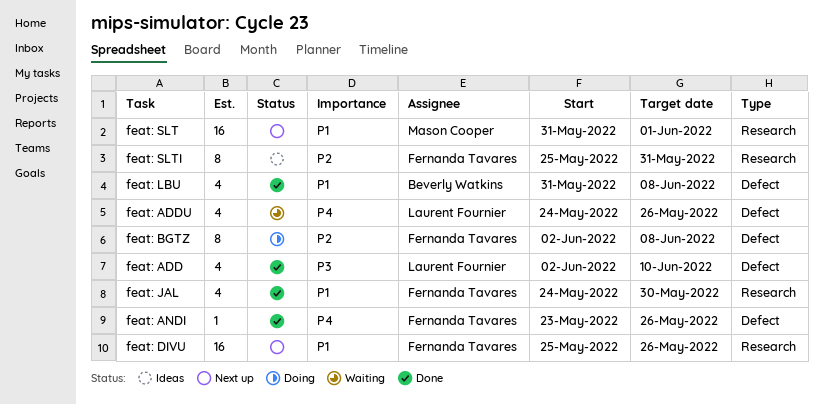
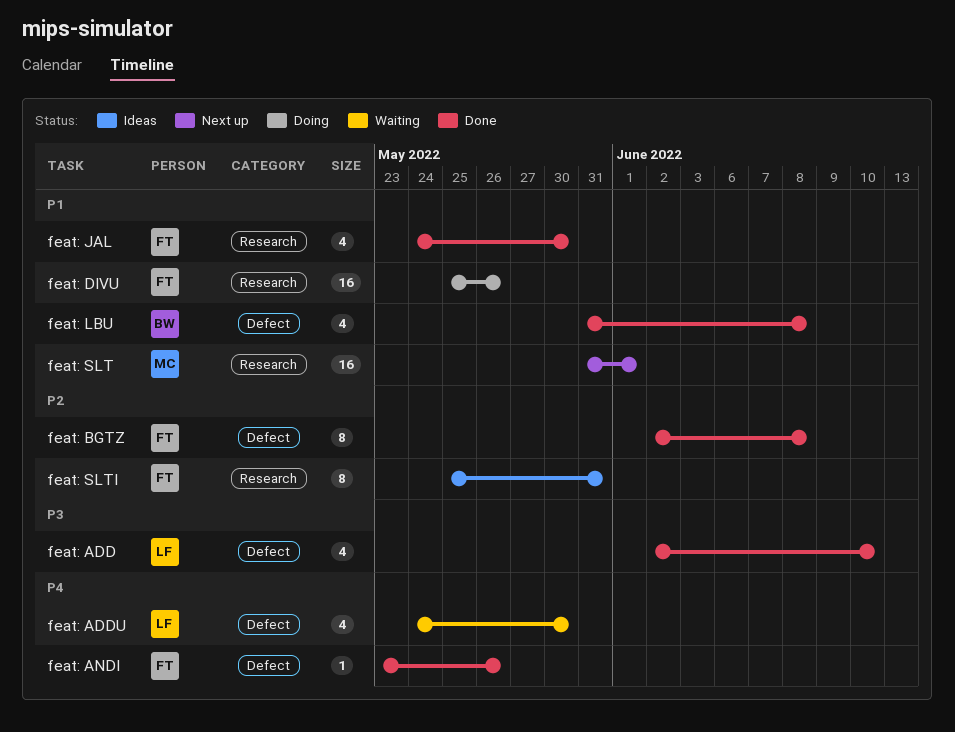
feat: ADDU, due: May 26 -> May 30
feat: BGTZ, status: Doing -> Done
feat: DIVU, status: Next up -> Doing

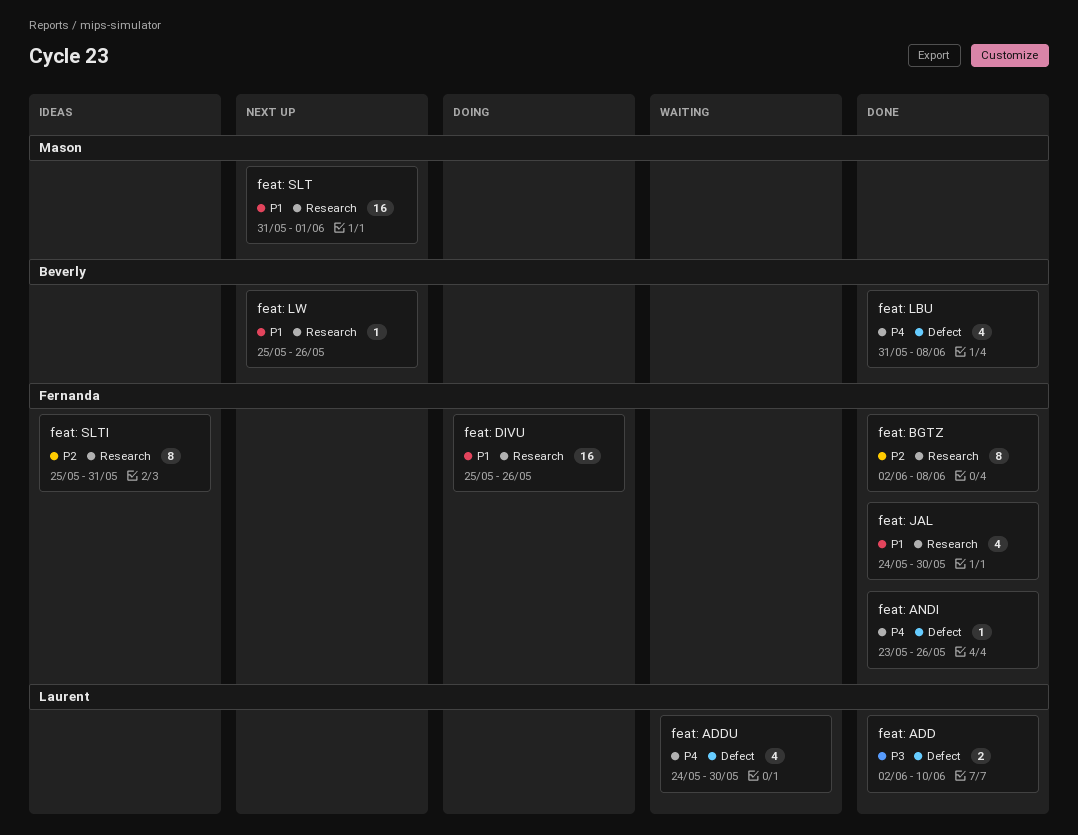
feat: ADD, estimate: 4 -> 2
feat: BGTZ, label: Defect -> Research
feat: LBU, priority: P1 -> P4
feat: LW: none -> present

